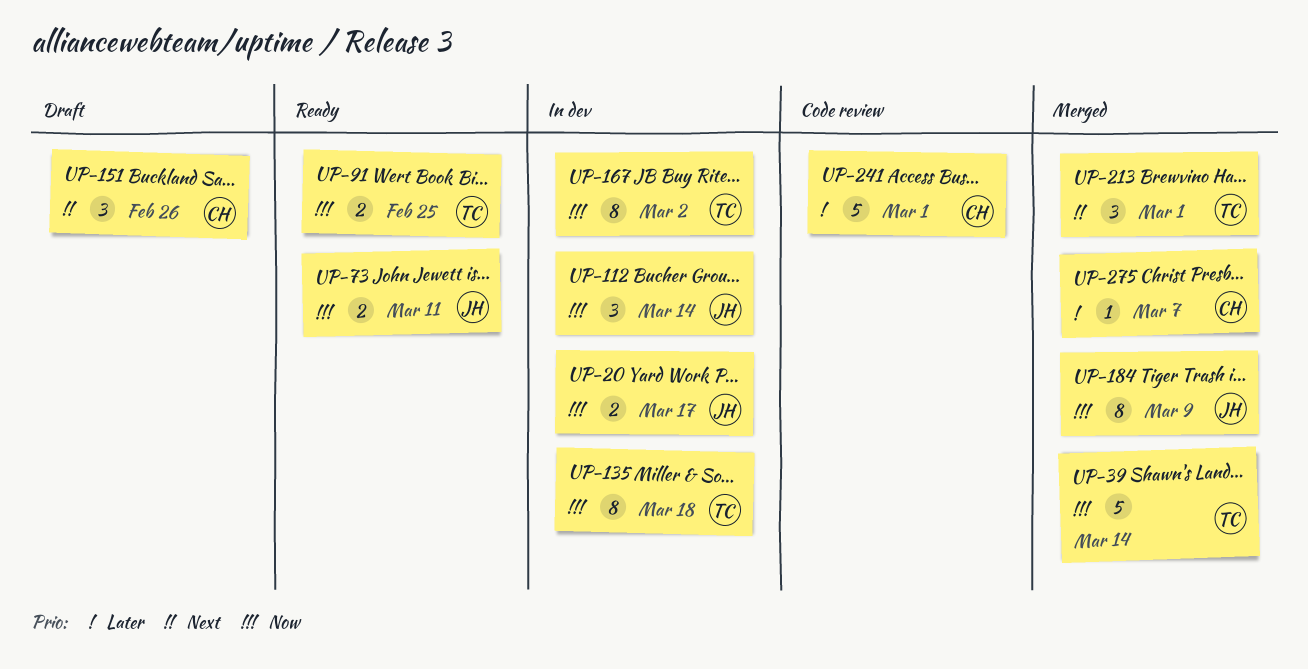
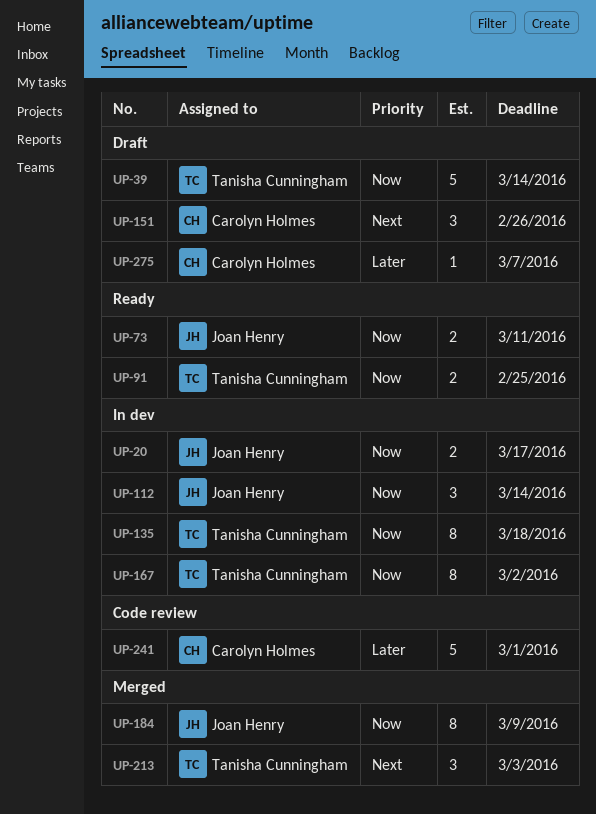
UP-39, status: Merged -> Draft
UP-213, due: Mar 1 -> Mar 3
UP-275, status: Merged -> Draft

